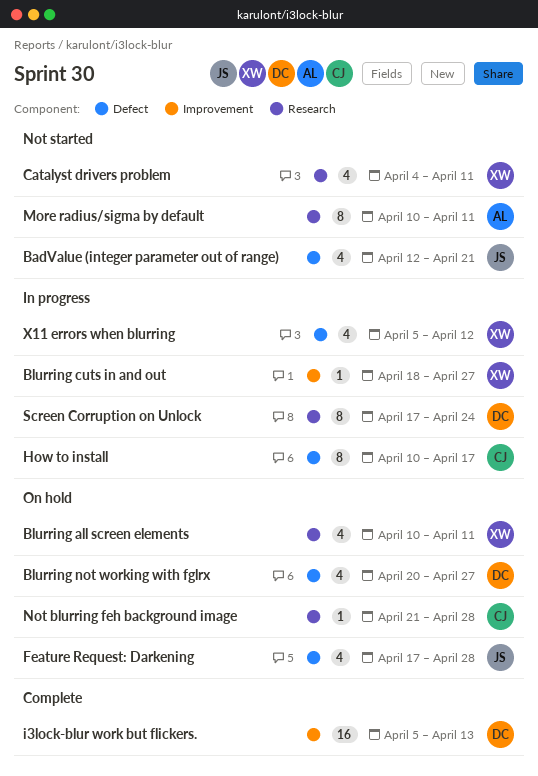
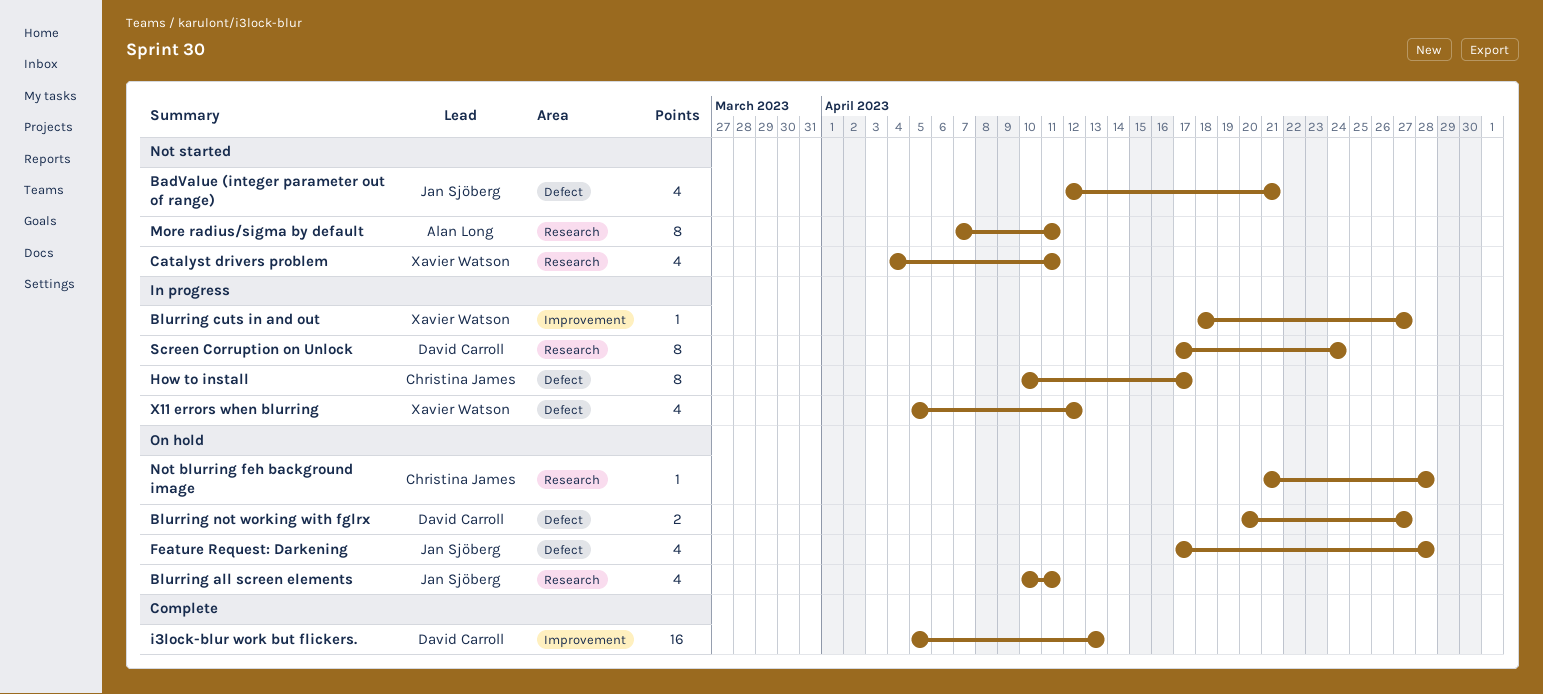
Blurring all screen elements, owner: Xavier Watson -> Jan Sjöberg
Blurring not working with fglrx, estimate: 4 -> 2
More radius/sigma by default, start: Apr 10 -> Apr 7

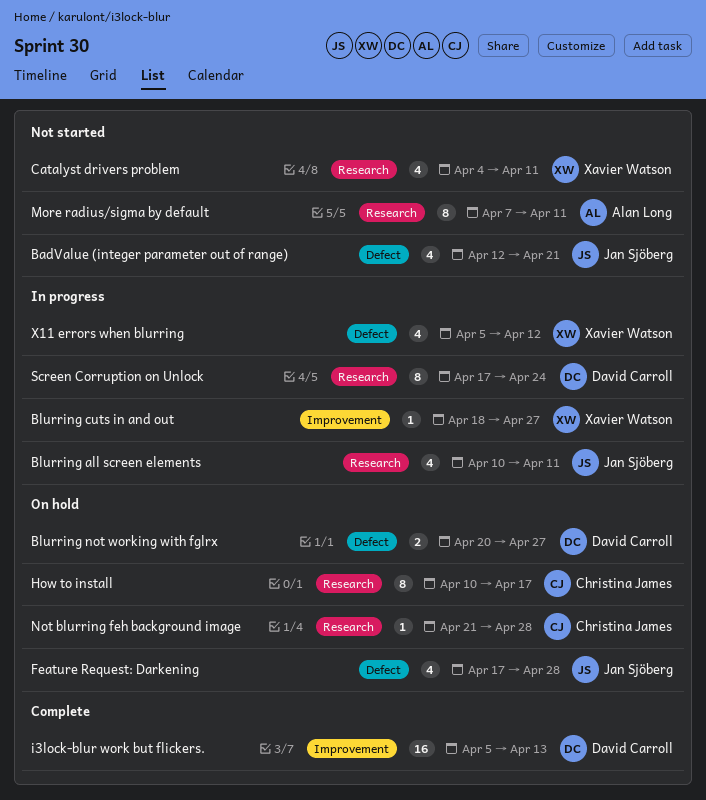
Blurring all screen elements, status: On hold -> In progress
How to install, status: In progress -> On hold
How to install, label: Defect -> Research

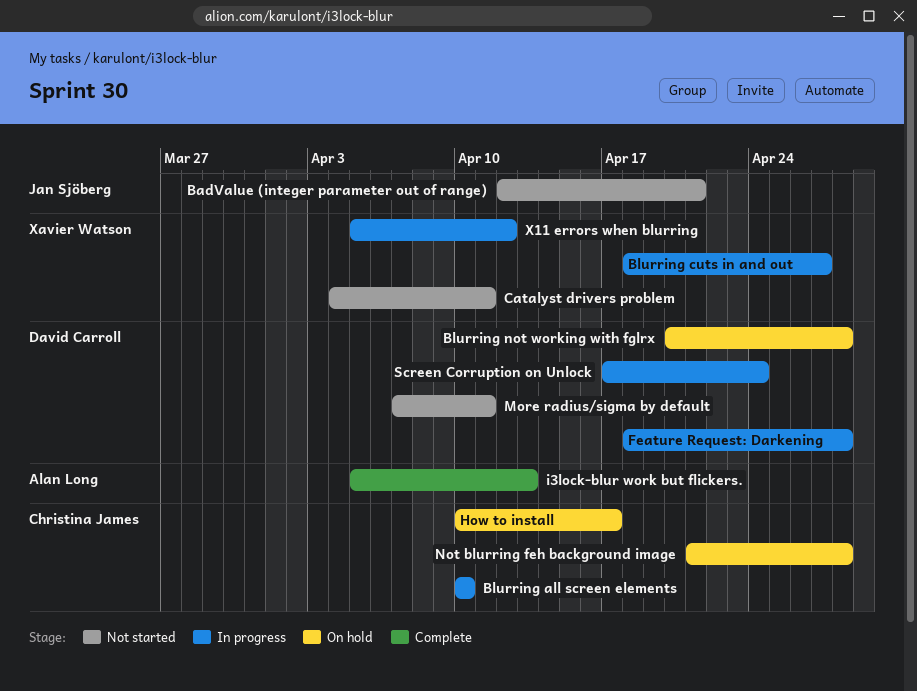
Blurring all screen elements, owner: Jan Sjöberg -> Christina James
Blurring all screen elements, due: Apr 11 -> Apr 10
Blurring not working with fglrx, due: Apr 27 -> Apr 28
Feature Request: Darkening, status: On hold -> In progress
Feature Request: Darkening, owner: Jan Sjöberg -> David Carroll
Feature Request: Darkening, start: Apr 17 -> Apr 18
i3lock-blur work but flickers., owner: David Carroll -> Alan Long
More radius/sigma by default, owner: Alan Long -> David Carroll

